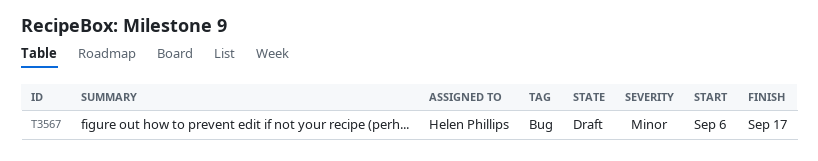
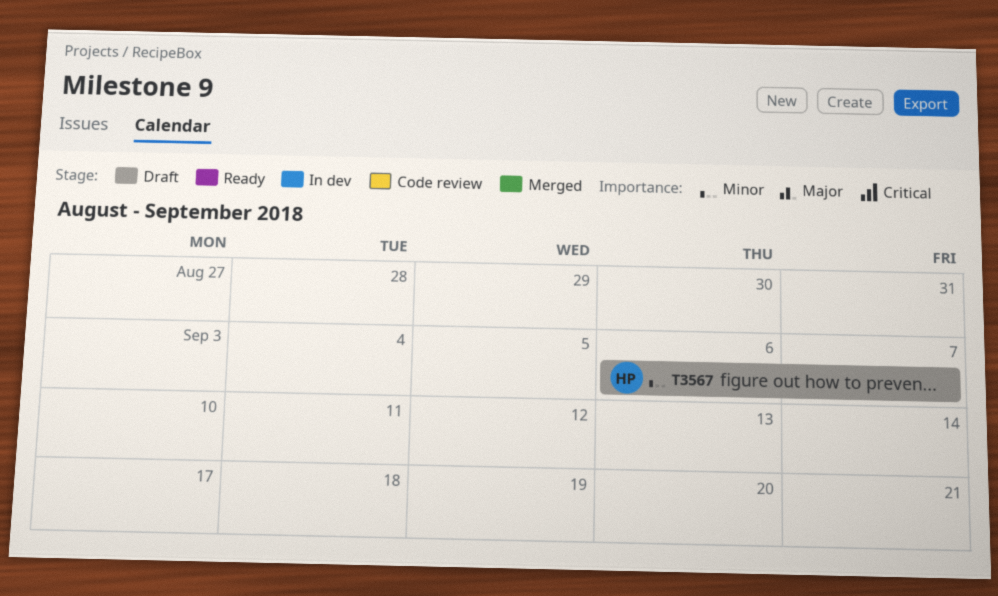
T3567, due: Sep 17 -> Sep 7

